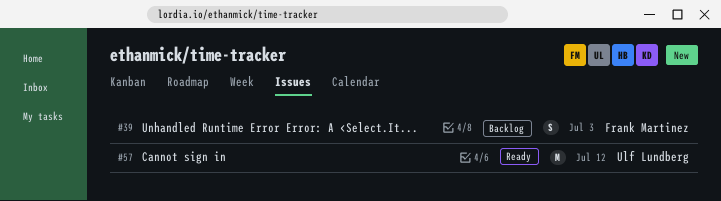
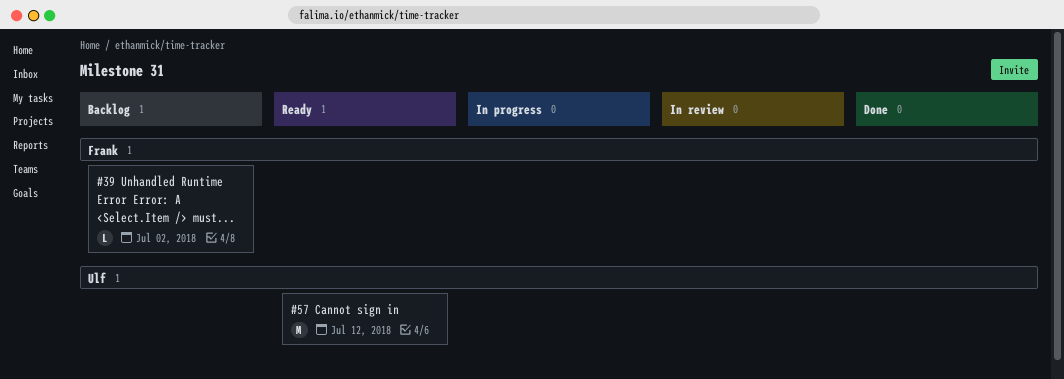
#39, estimate: S -> L
#39, due: Jul 3 -> Jul 2

